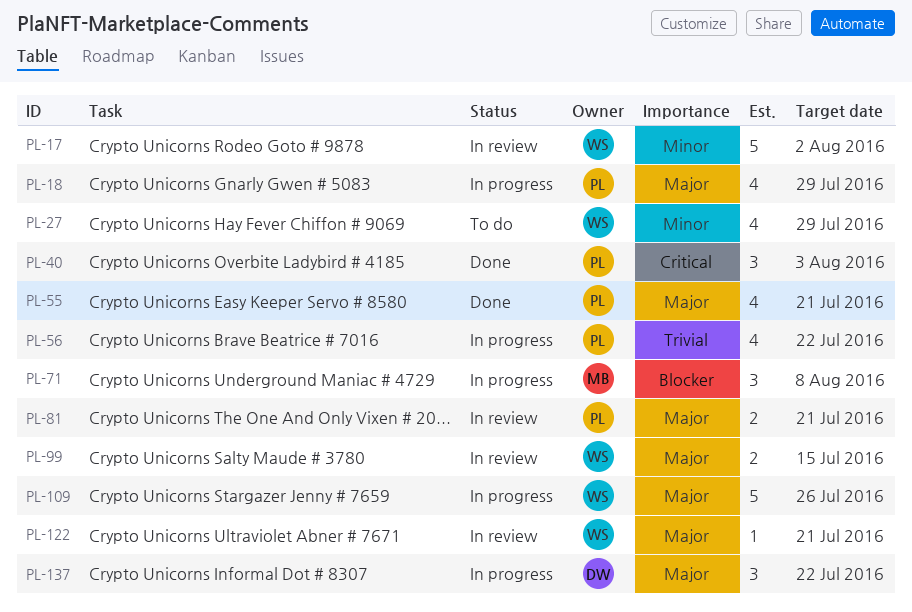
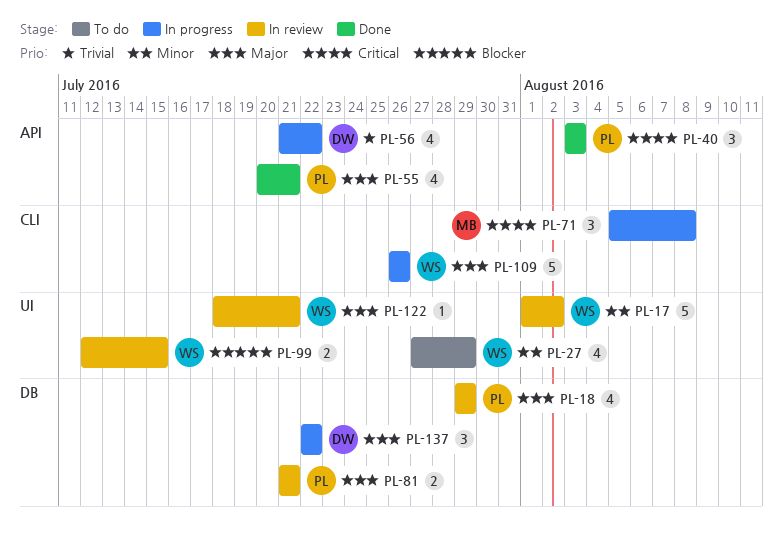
PL-18, status: In progress -> In review
PL-56, owner: PL -> DW
PL-71, priority: Blocker -> Critical
PL-99, priority: Major -> Blocker

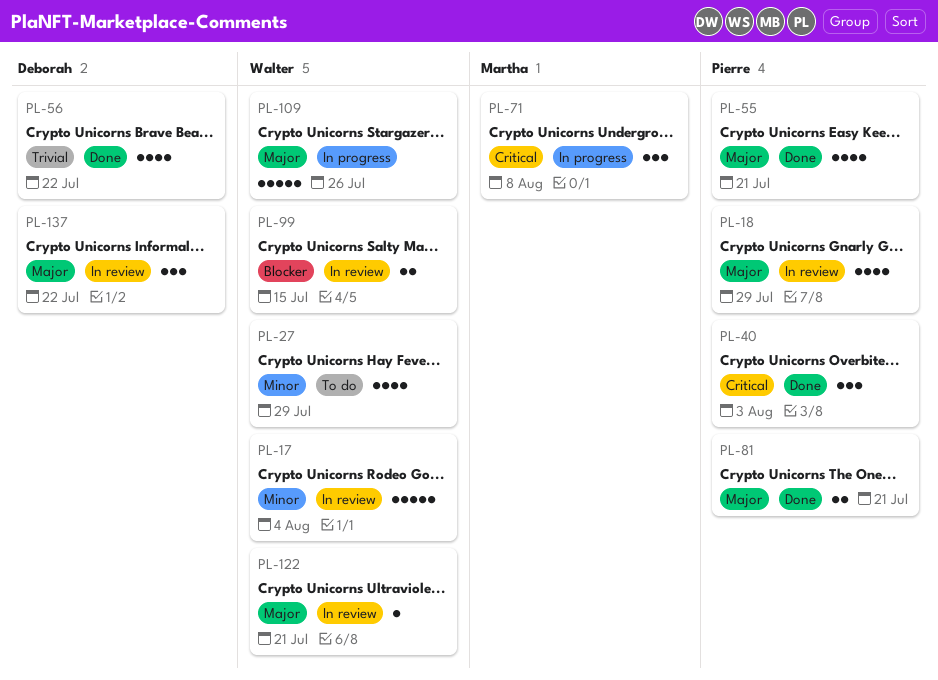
PL-17, due: Aug 2 -> Aug 4
PL-56, status: In progress -> Done
PL-81, status: In review -> Done
PL-137, status: In progress -> In review

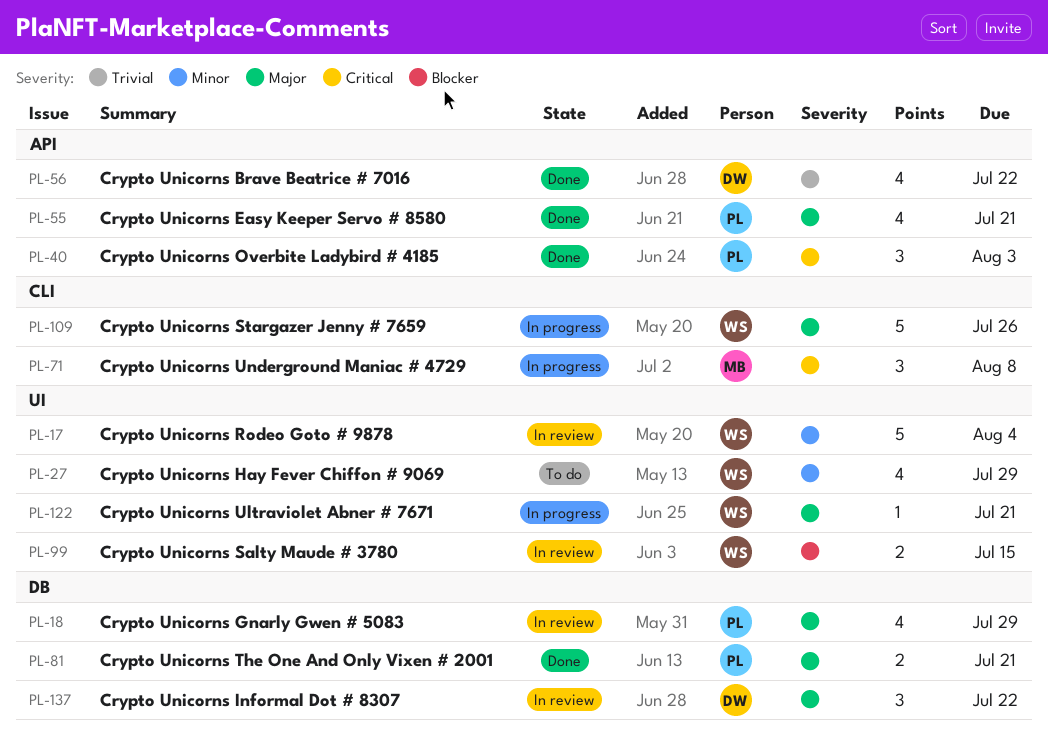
PL-122, status: In review -> In progress

